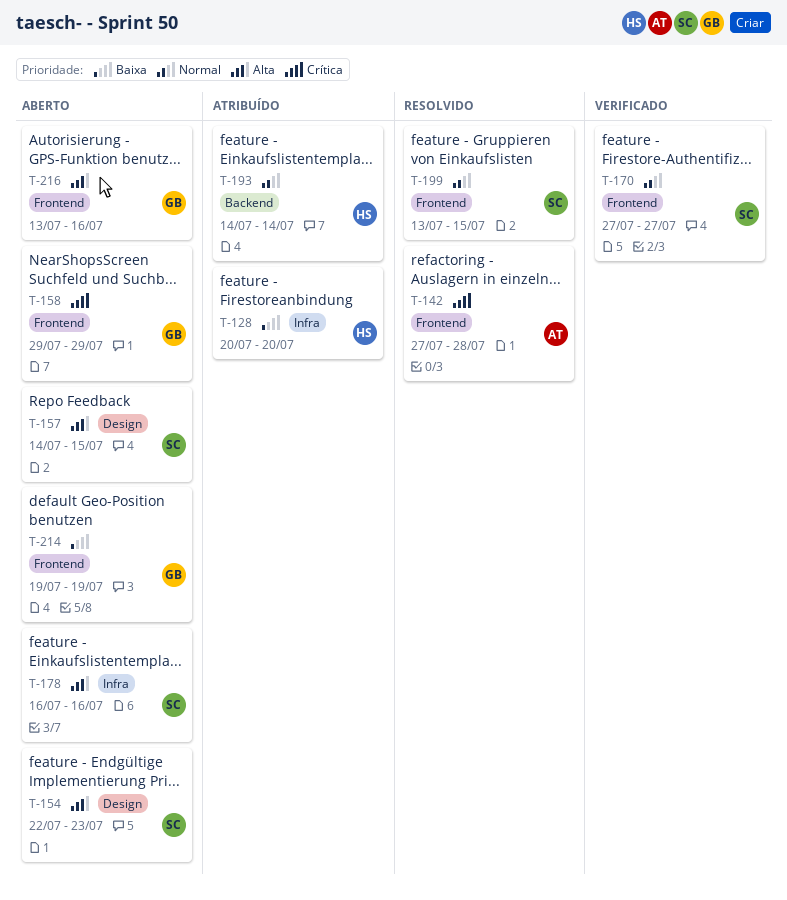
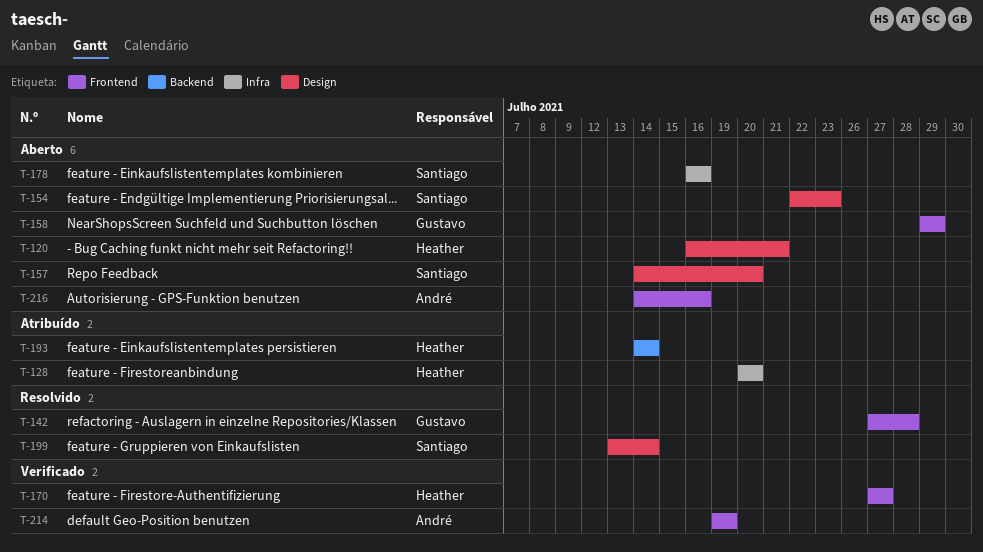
T-120: none -> present
T-142, owner: André -> Gustavo
T-157, due: Jul 15 -> Jul 20
T-170, owner: Santiago -> Heather
T-199, label: Frontend -> Design
T-199, due: Jul 15 -> Jul 14
T-214, status: Aberto -> Verificado
T-214, owner: Gustavo -> André
T-216, owner: Gustavo -> André
T-216, start: Jul 13 -> Jul 14

